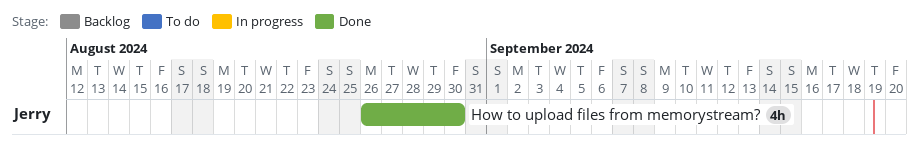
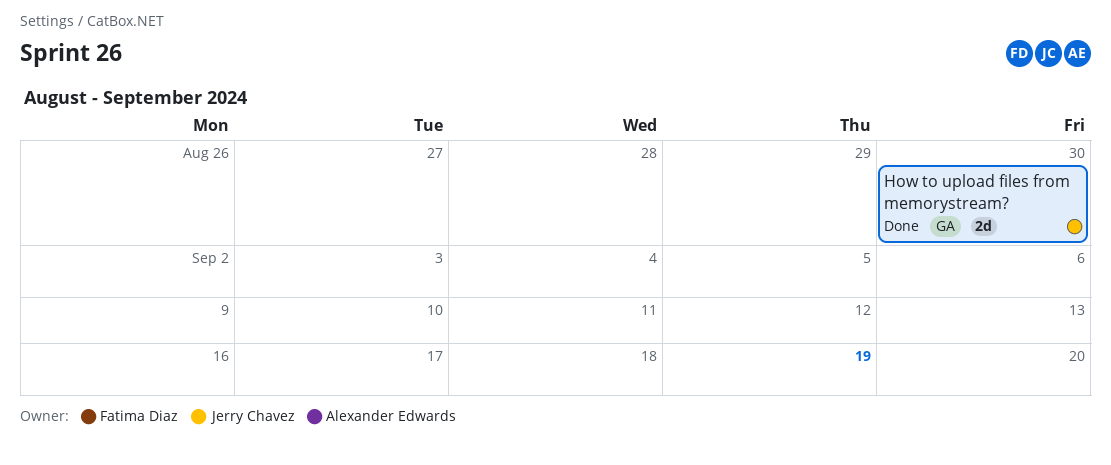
How to upload files from memorystream?, estimate: 4h -> 2d

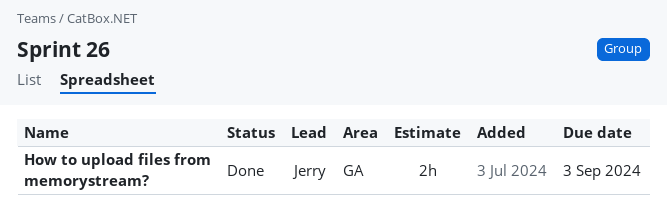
How to upload files from memorystream?, estimate: 2d -> 2h
How to upload files from memorystream?, due: Aug 30 -> Sep 3

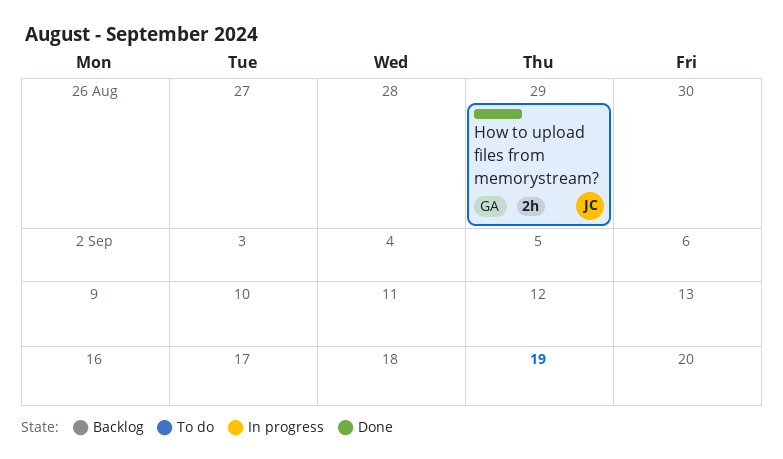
How to upload files from memorystream?, due: Sep 3 -> Aug 29

